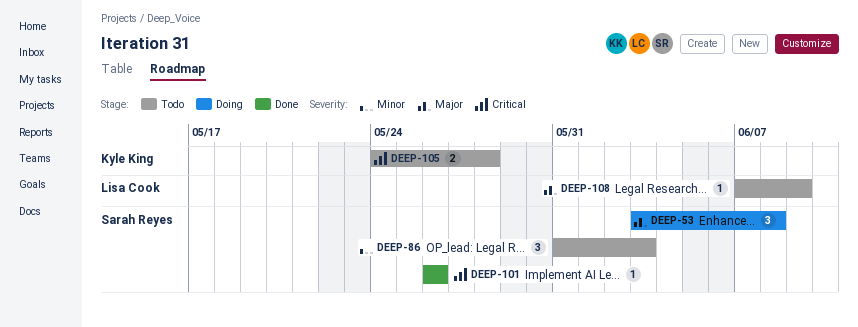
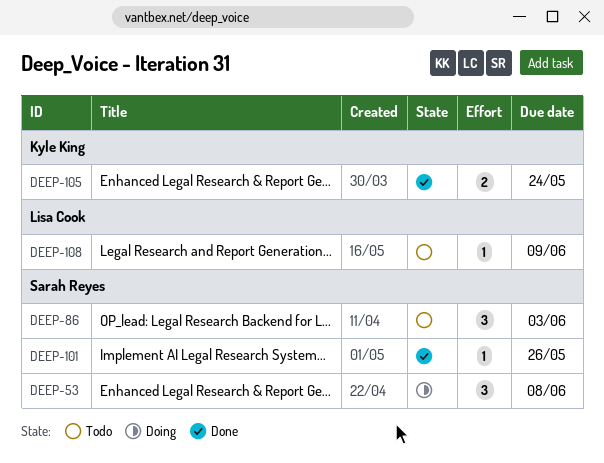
DEEP-105, status: Todo -> Done
DEEP-105, due: May 28 -> May 24

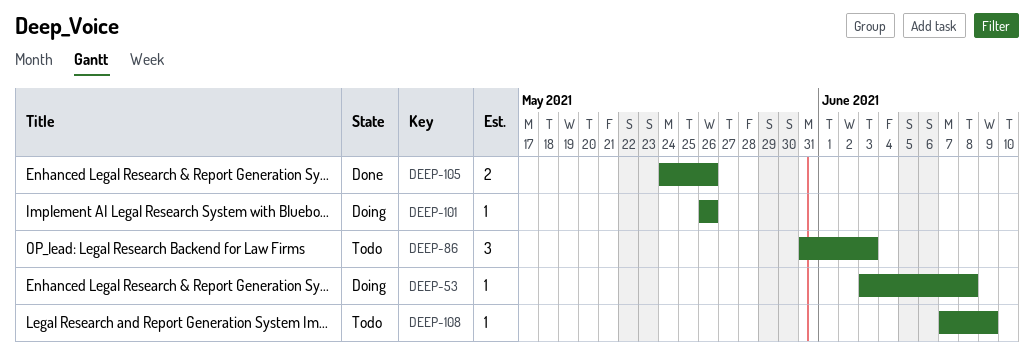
DEEP-53, estimate: 3 -> 1
DEEP-101, status: Done -> Doing
DEEP-105, due: May 24 -> May 26

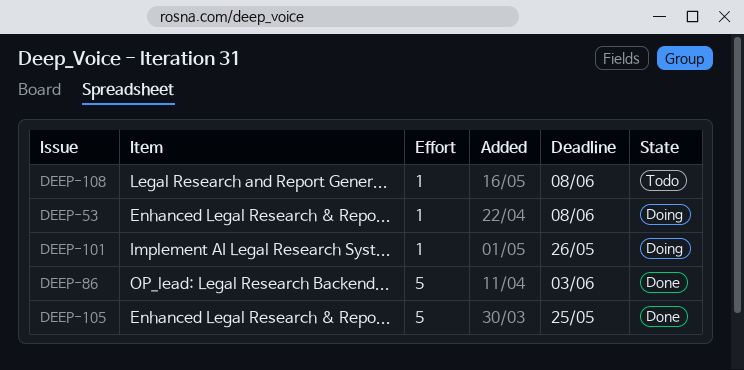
DEEP-86, status: Todo -> Done
DEEP-86, estimate: 3 -> 5
DEEP-105, estimate: 2 -> 5
DEEP-105, due: May 26 -> May 25
DEEP-108, due: Jun 9 -> Jun 8

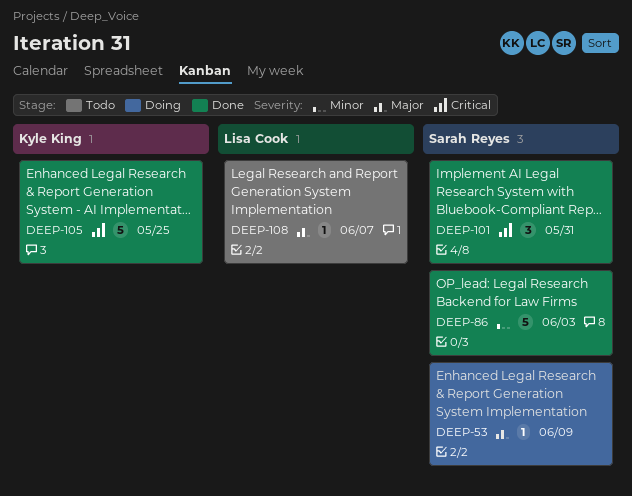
DEEP-53, due: Jun 8 -> Jun 9
DEEP-101, status: Doing -> Done
DEEP-101, estimate: 1 -> 3
DEEP-101, due: May 26 -> May 31
DEEP-108, due: Jun 8 -> Jun 7

